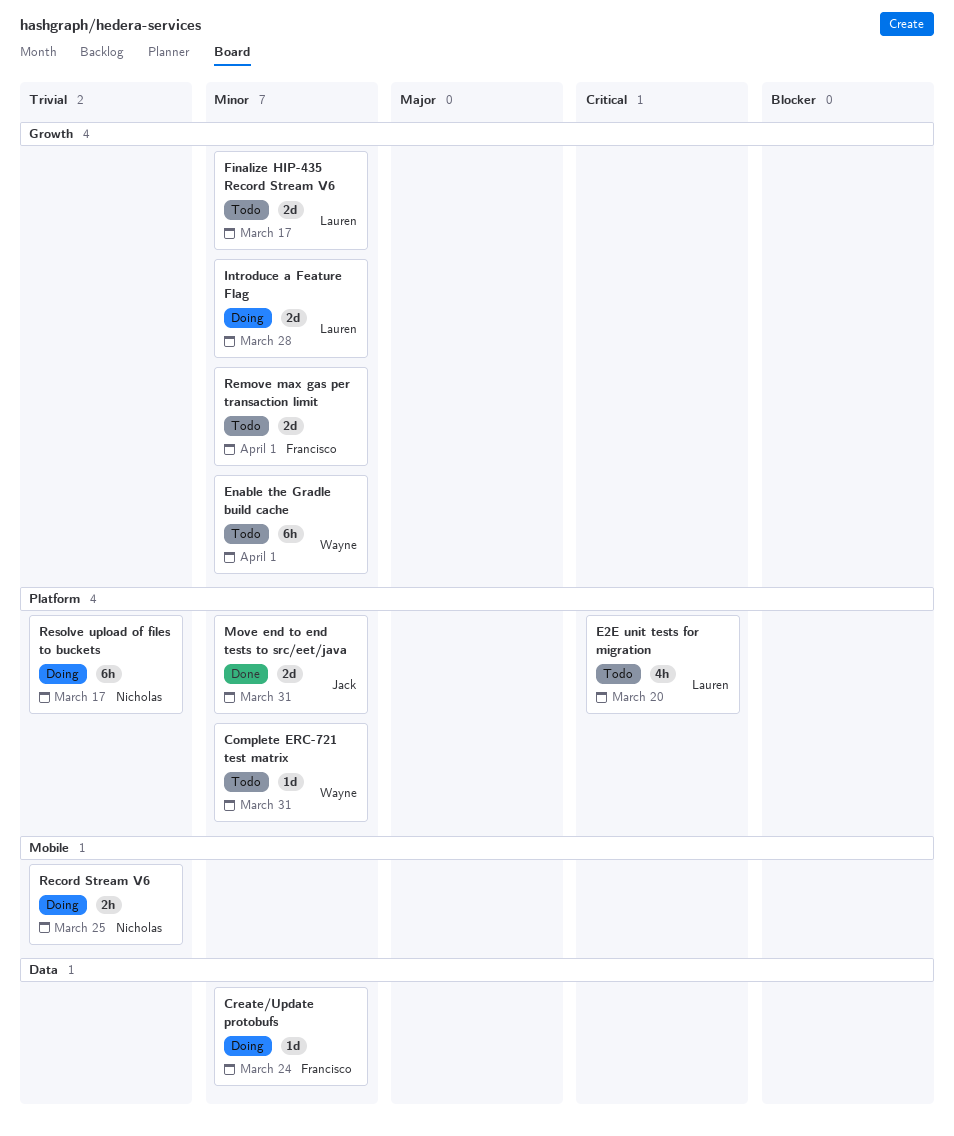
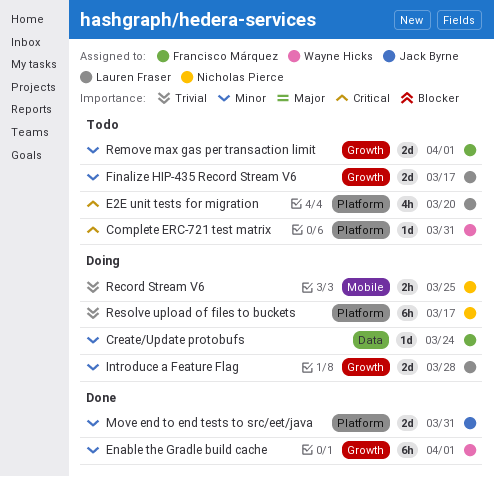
Complete ERC-721 test matrix, priority: Minor -> Critical
Enable the Gradle build cache, status: Todo -> Done

